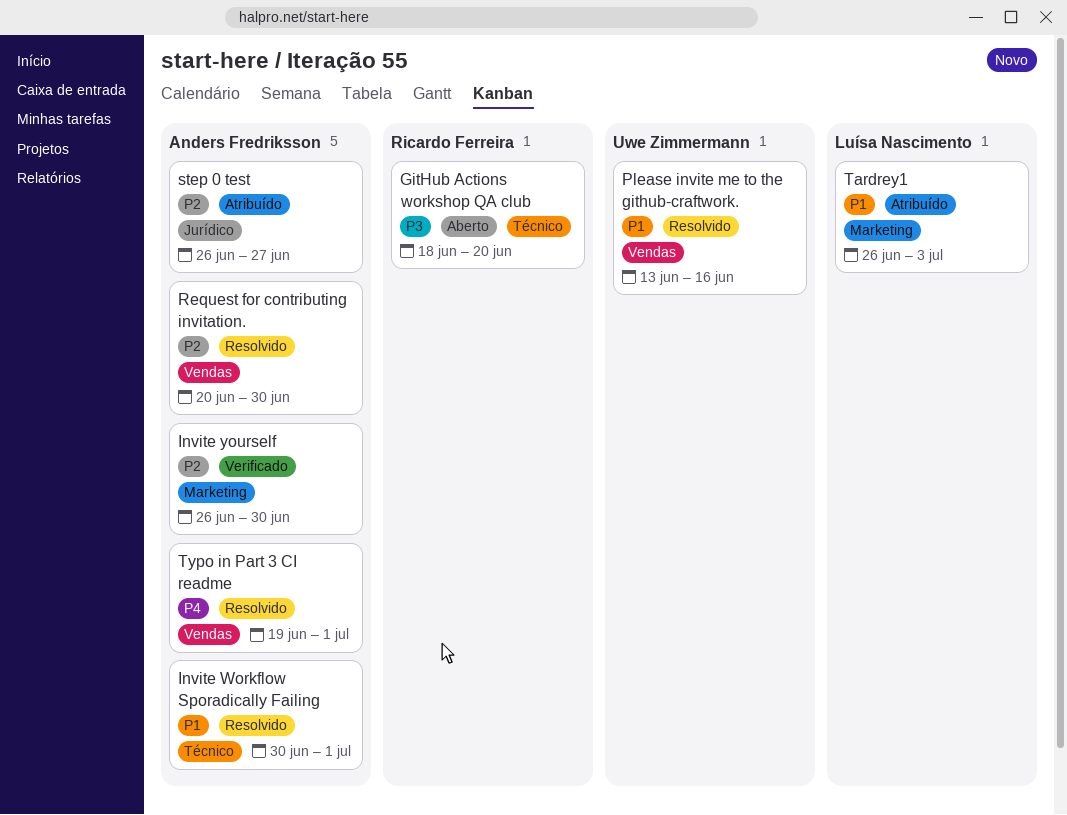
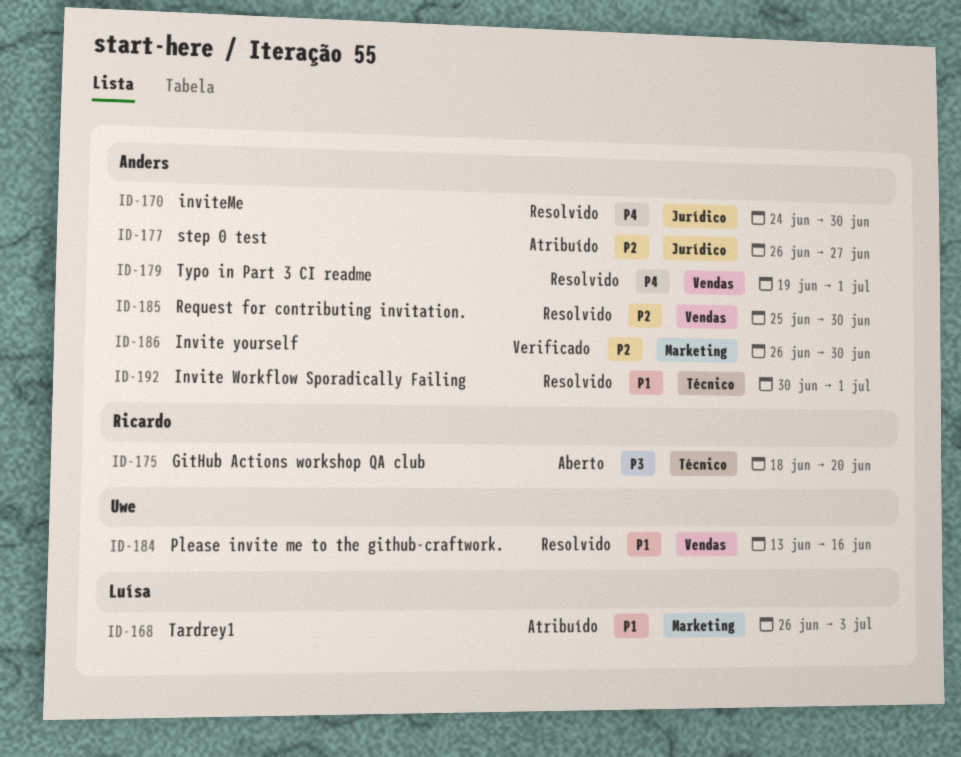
inviteMe: none -> present
Request for contributing invitation., start: Jun 20 -> Jun 25

